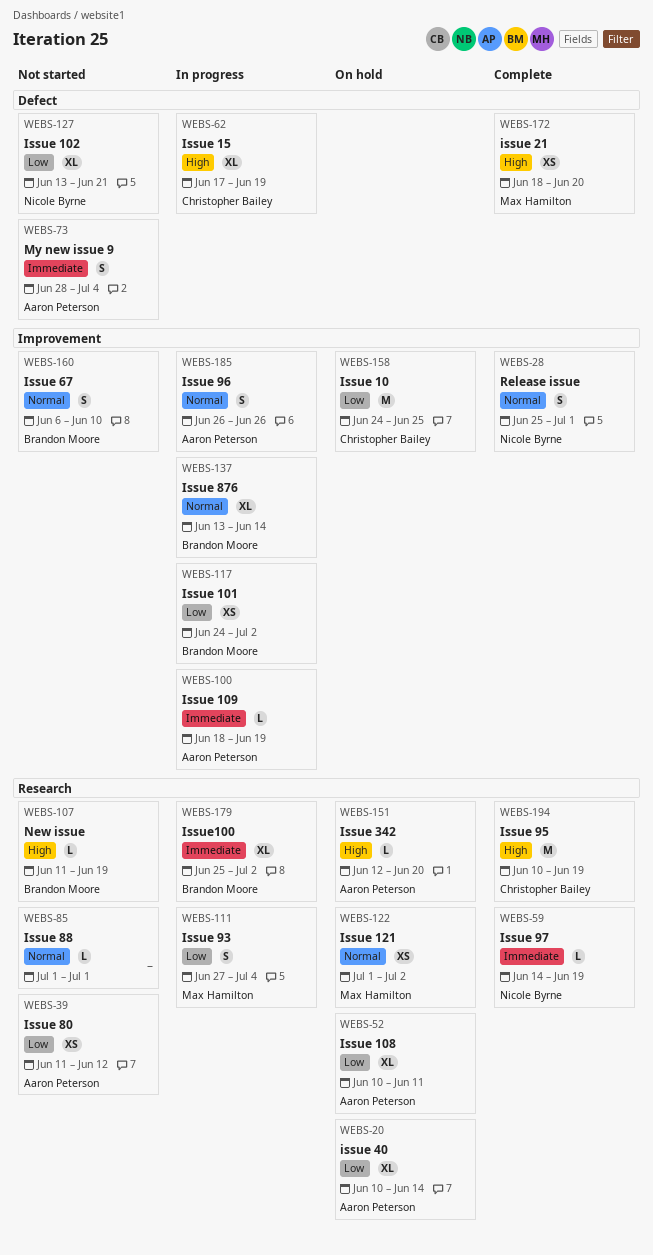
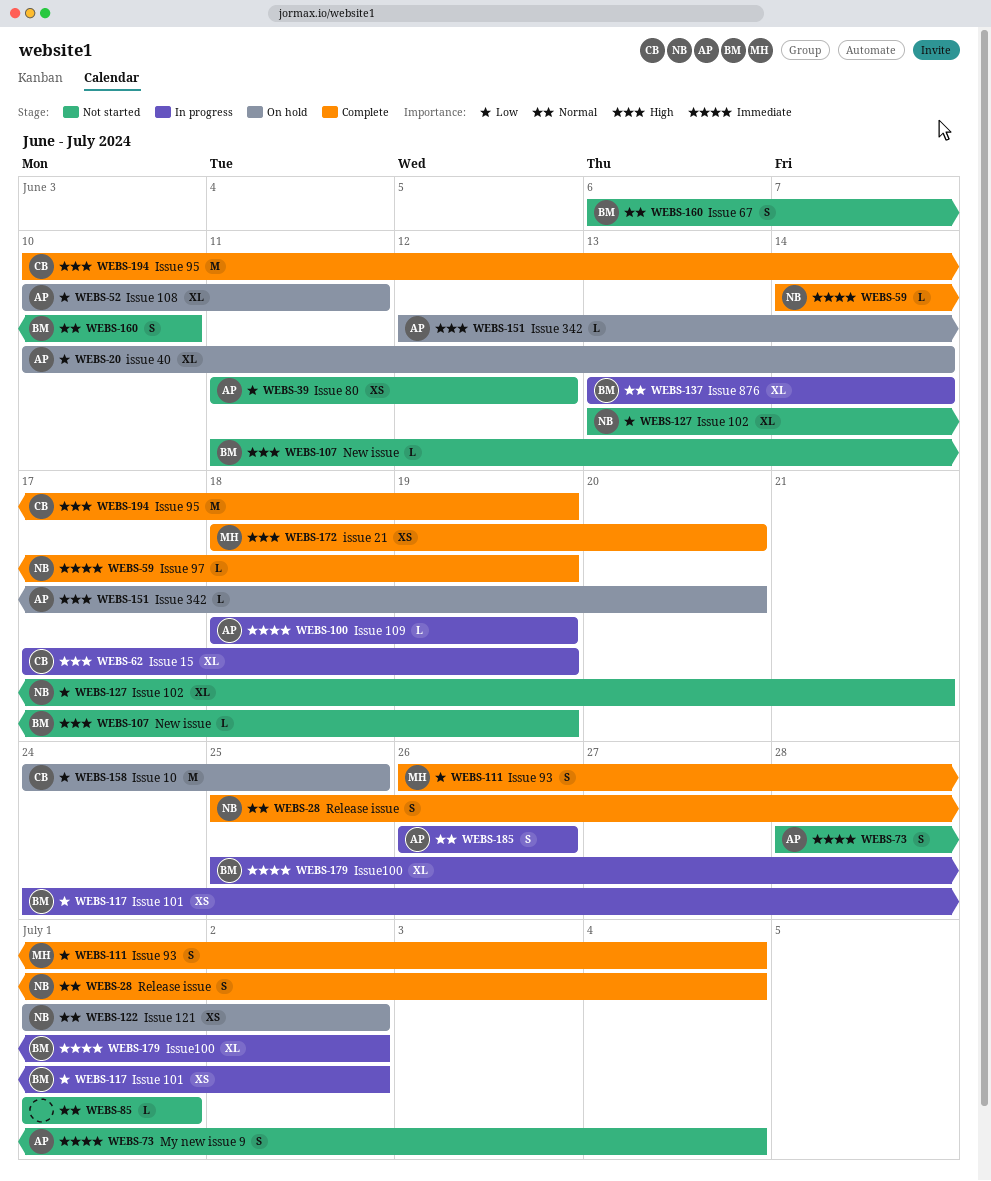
WEBS-28, due: Jul 1 -> Jul 4
WEBS-111, status: In progress -> Complete
WEBS-111, start: Jun 27 -> Jun 26
WEBS-122, owner: Max Hamilton -> Nicole Byrne

